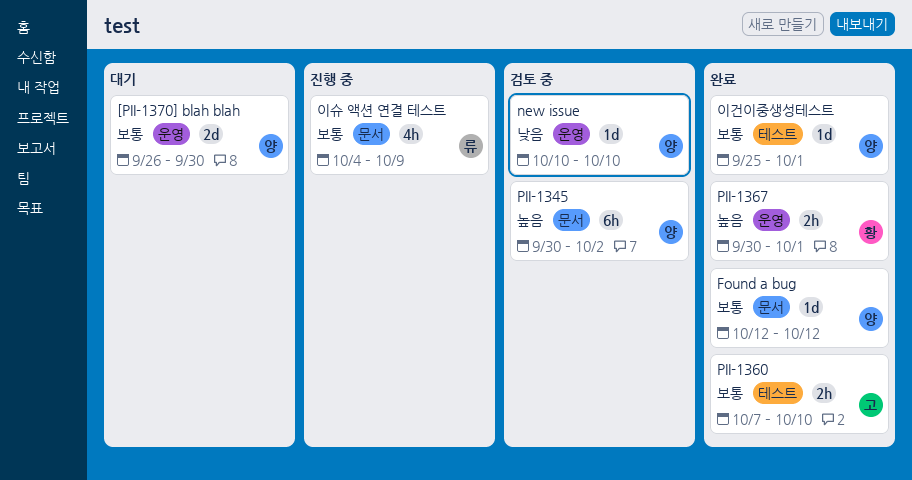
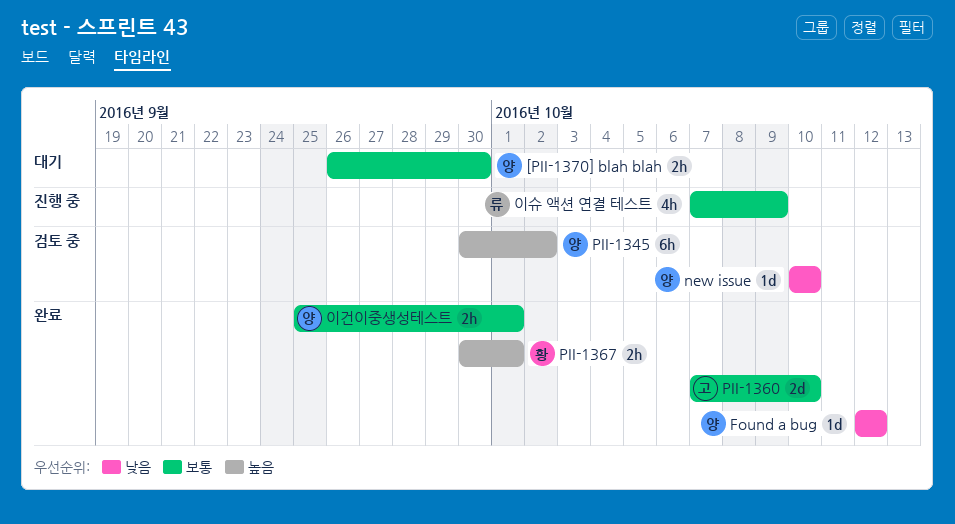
[PII-1370] blah blah, estimate: 2d -> 2h
Found a bug, priority: 보통 -> 낮음
PII-1360, estimate: 2h -> 2d
이건이중생성테스트, estimate: 1d -> 2h
이슈 액션 연결 테스트, start: Oct 4 -> Oct 7

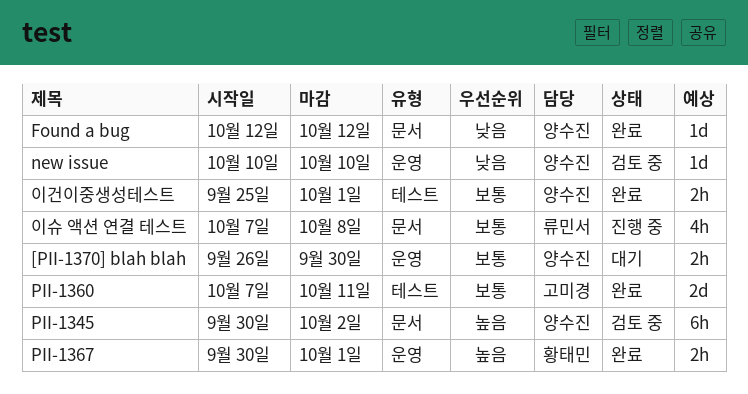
PII-1360, due: Oct 10 -> Oct 11
이슈 액션 연결 테스트, due: Oct 9 -> Oct 8

